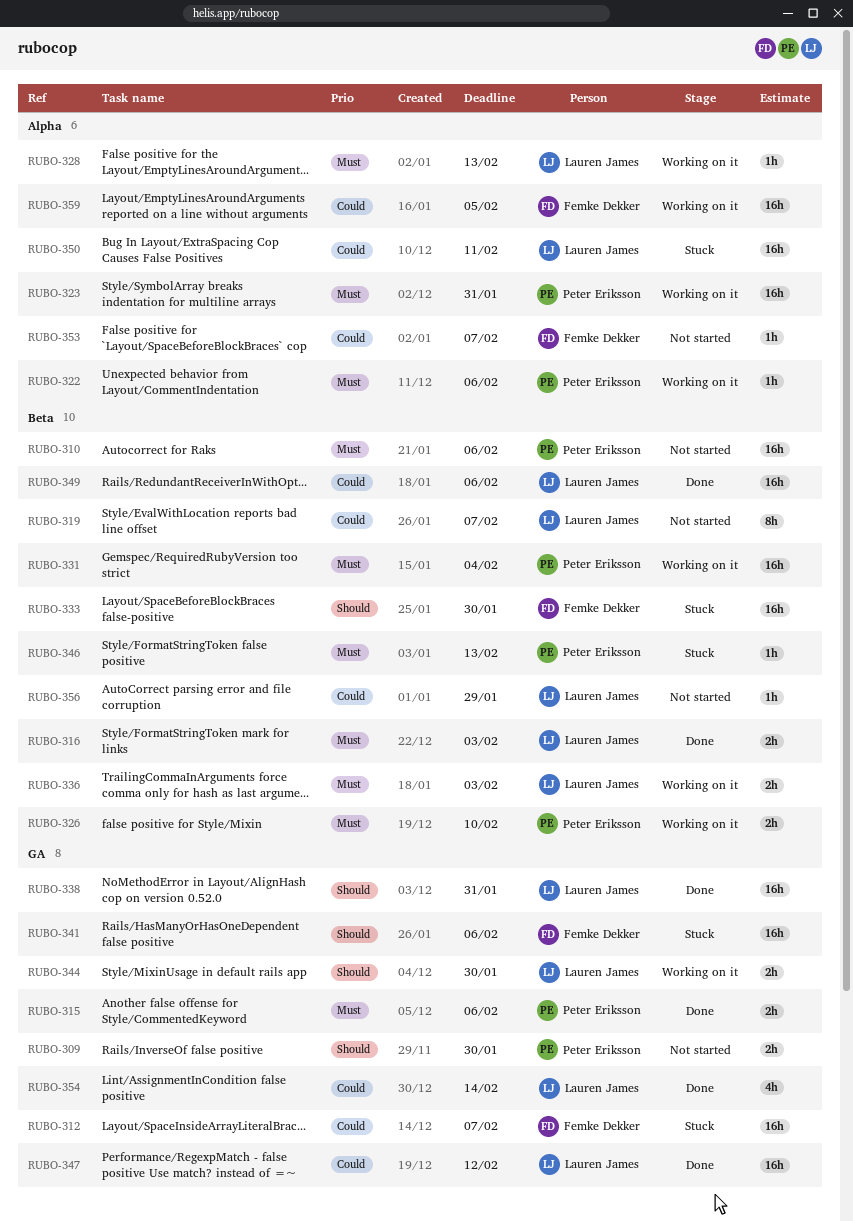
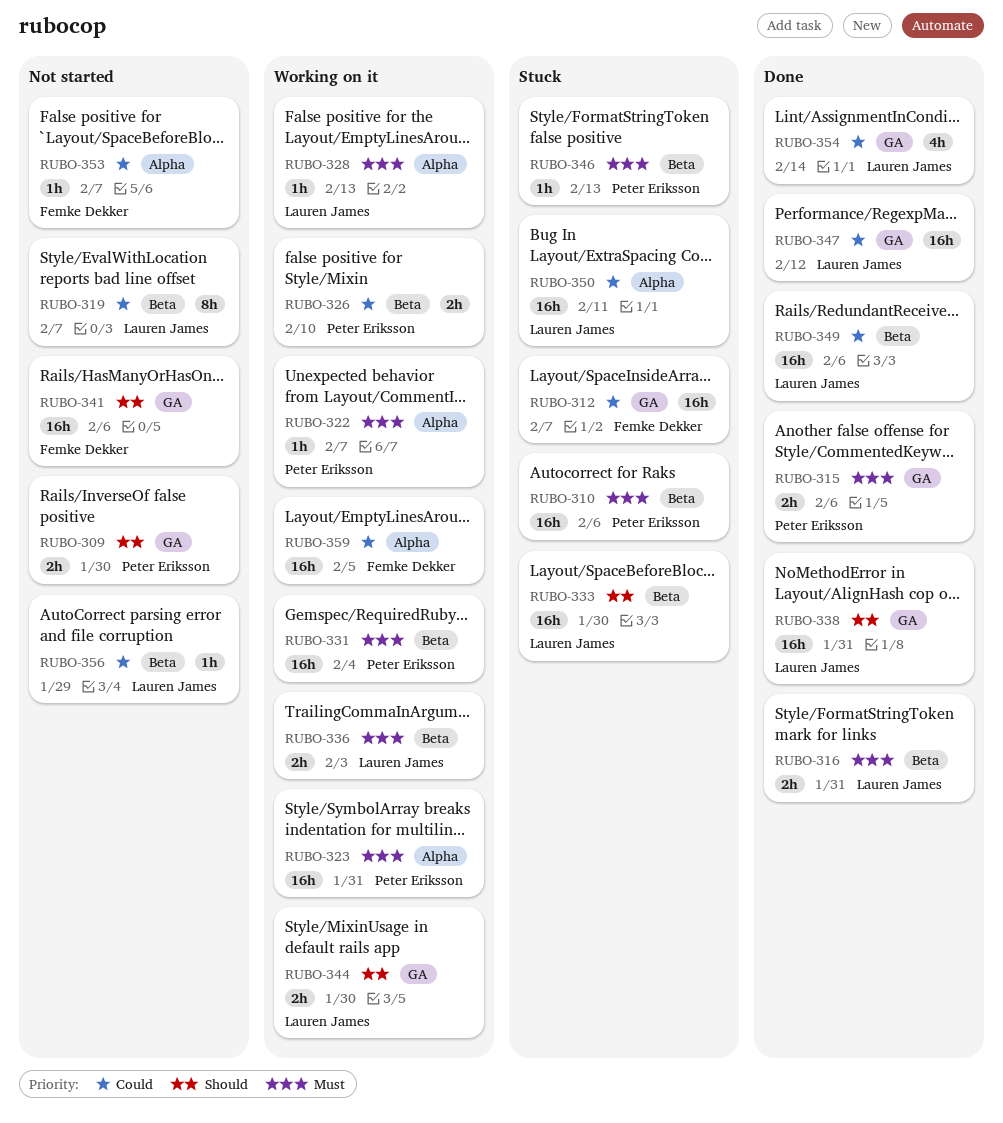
RUBO-310, status: Not started -> Stuck
RUBO-316, due: Feb 3 -> Jan 31
RUBO-322, due: Feb 6 -> Feb 7
RUBO-326, priority: Must -> Could
RUBO-333, owner: Femke Dekker -> Lauren James
RUBO-341, status: Stuck -> Not started

